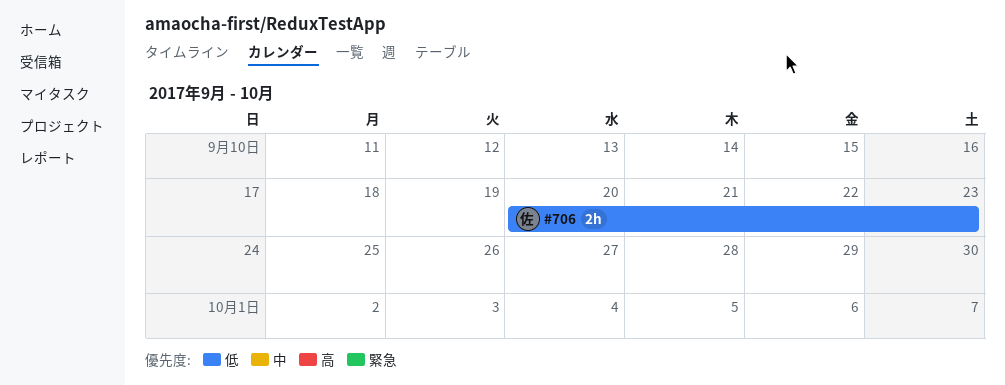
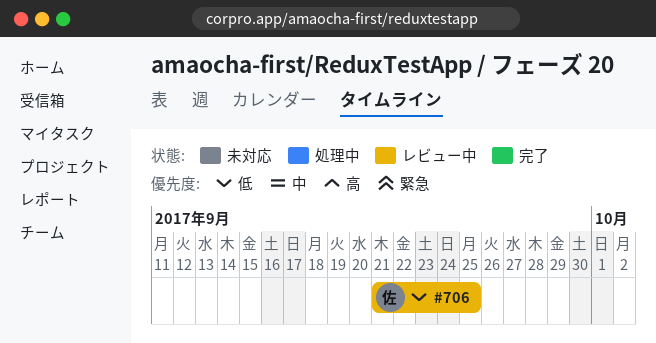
#706, start: Sep 20 -> Sep 21
#706, due: Sep 23 -> Sep 25

